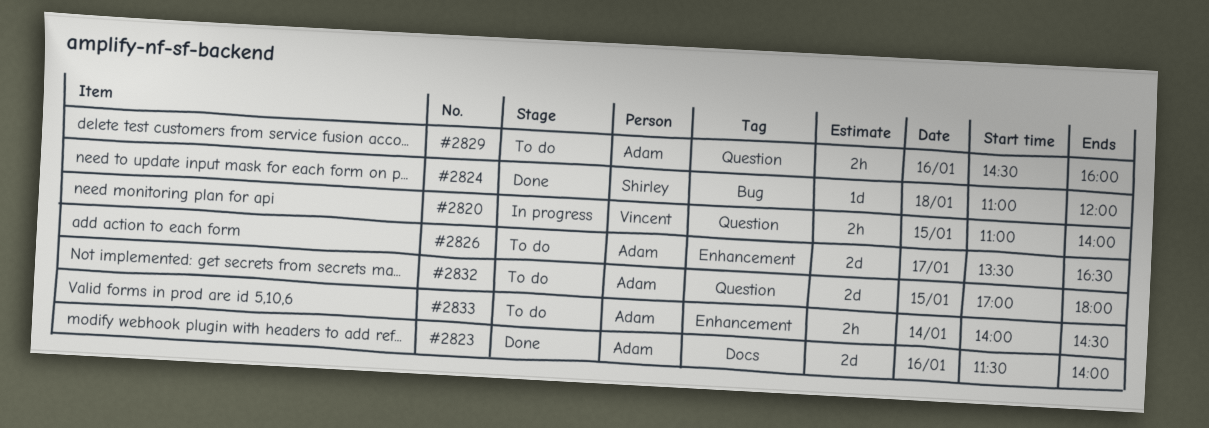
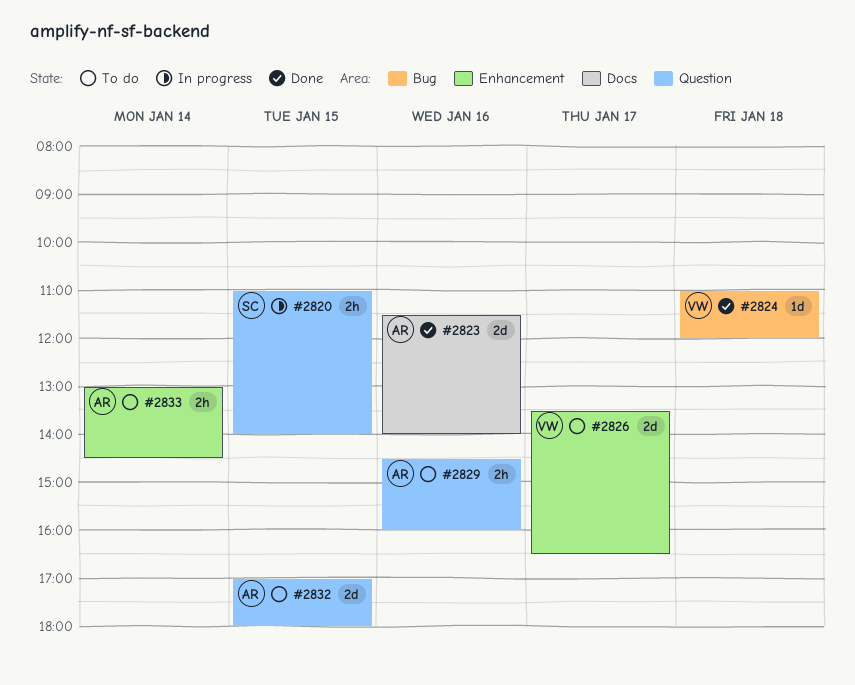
#2820, owner: Vincent -> Shirley
#2824, owner: Shirley -> Vincent
#2826, owner: Adam -> Vincent
#2833, begins: 14:00 -> 13:00

